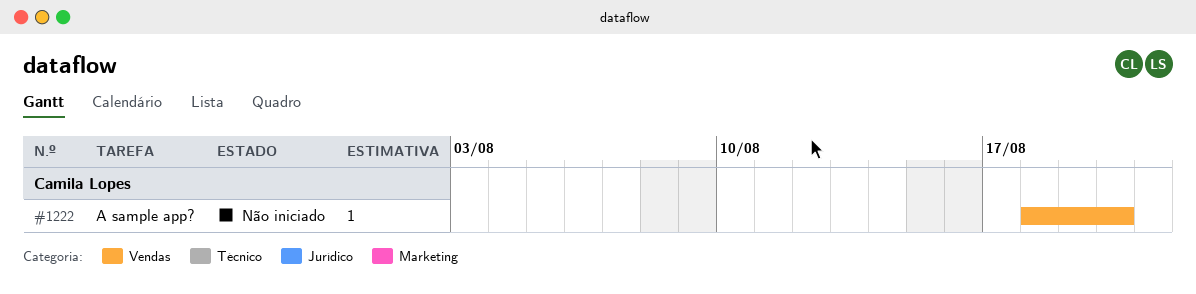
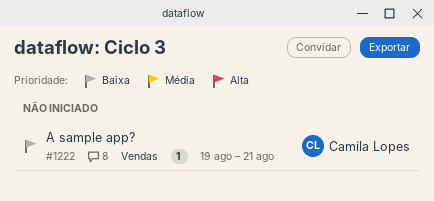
#1222, start: Aug 18 -> Aug 19
#1222, due: Aug 20 -> Aug 21

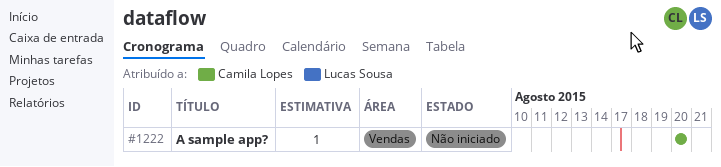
#1222, start: Aug 19 -> Aug 20
#1222, due: Aug 21 -> Aug 20

